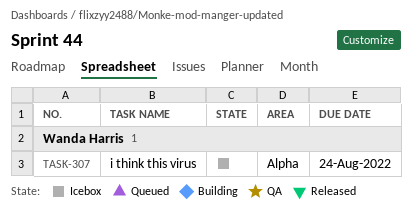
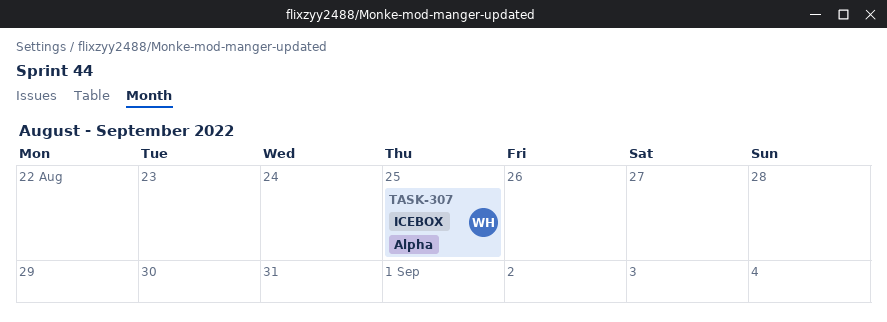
TASK-307, due: Aug 24 -> Aug 25

